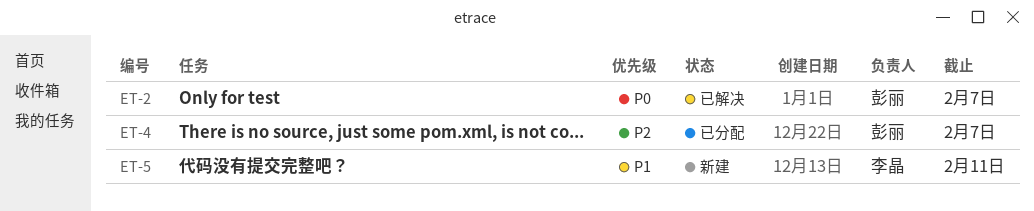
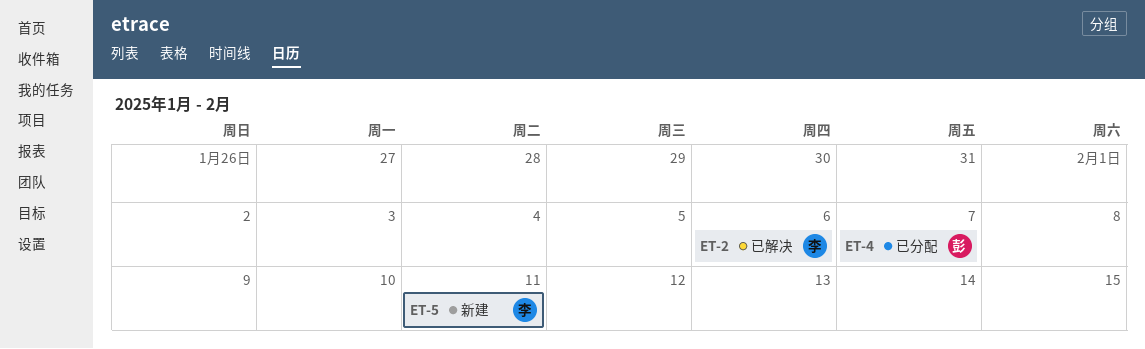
ET-2, owner: 彭丽 -> 李晶
ET-2, due: Feb 7 -> Feb 6

